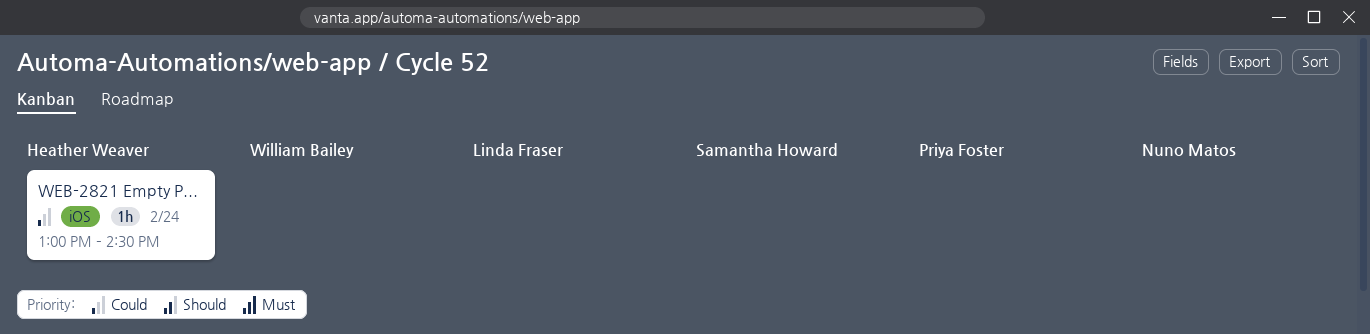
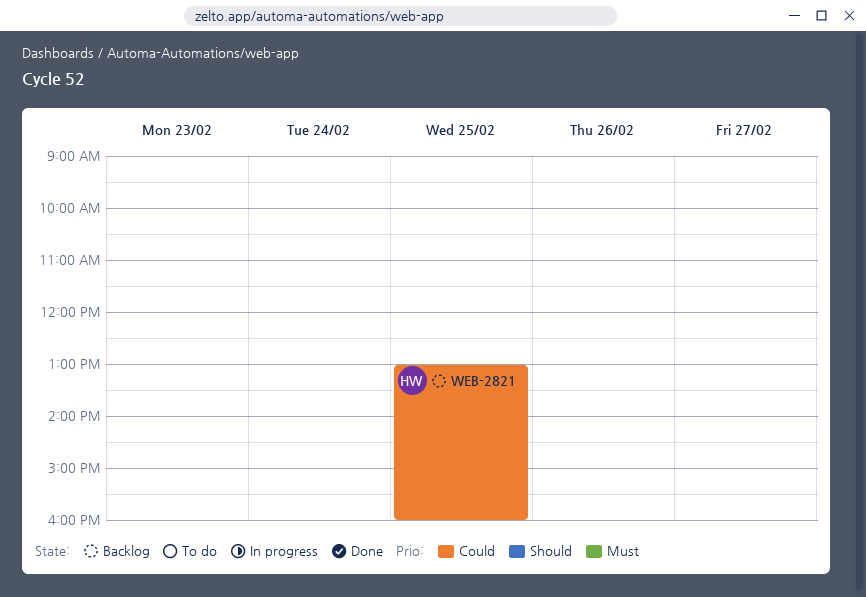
WEB-2821, day: Feb 24 -> Feb 25
WEB-2821, ends: 14:30 -> 16:00

